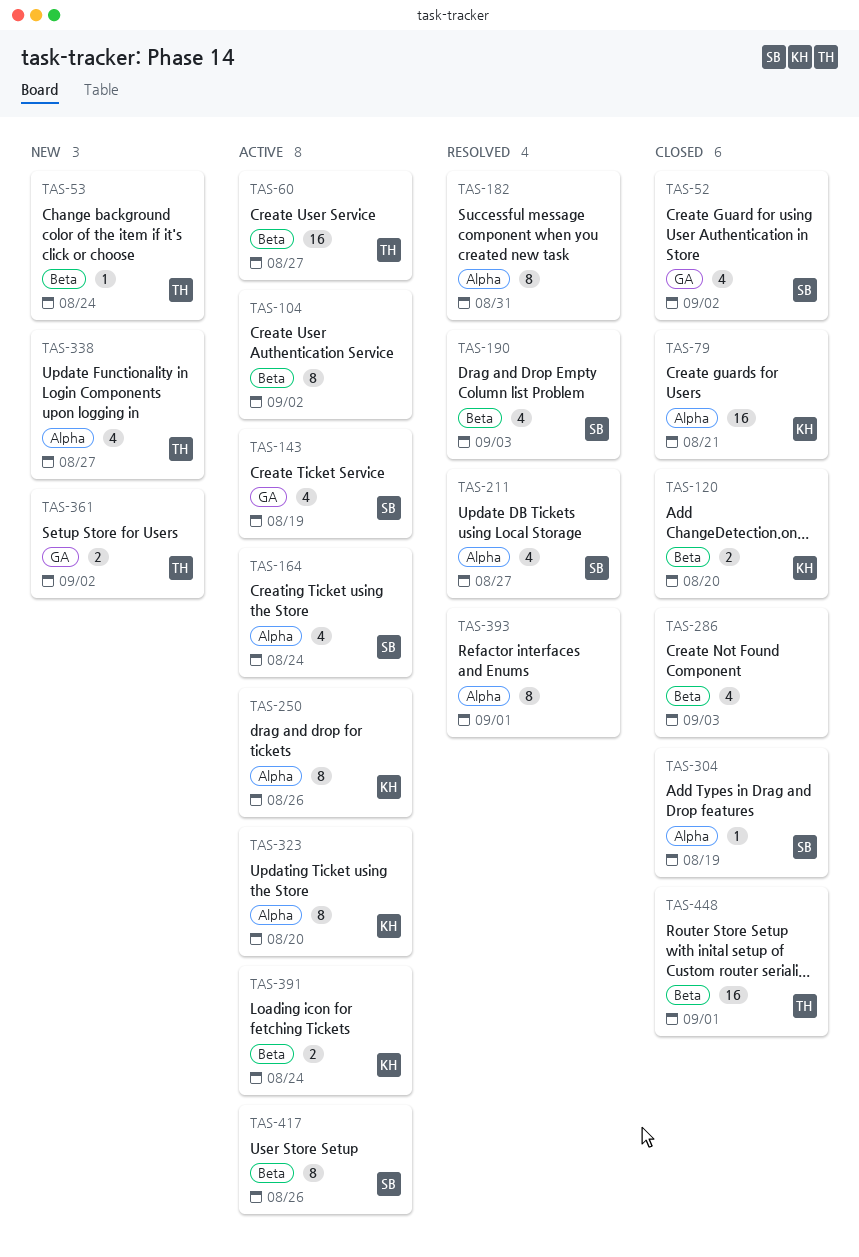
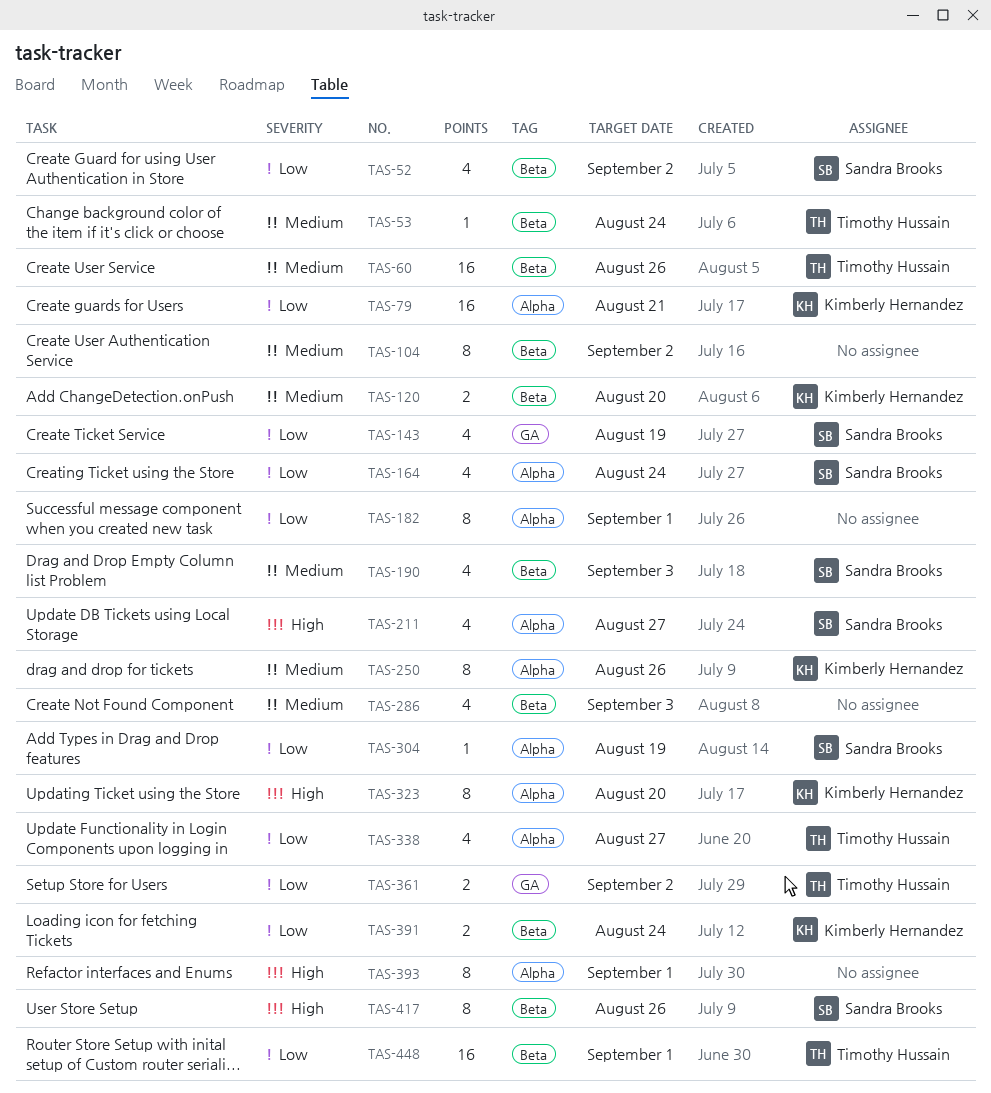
TAS-52, label: GA -> Beta
TAS-60, due: Aug 27 -> Aug 26
TAS-182, due: Aug 31 -> Sep 1

